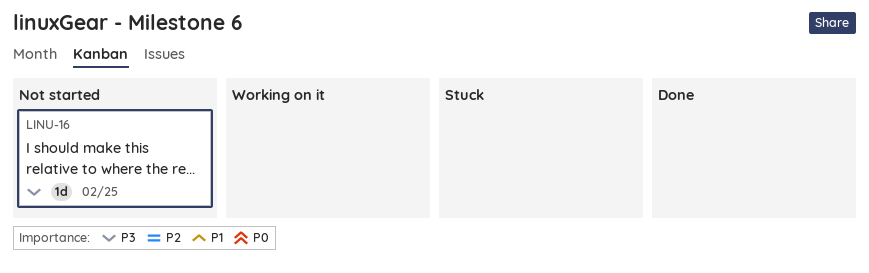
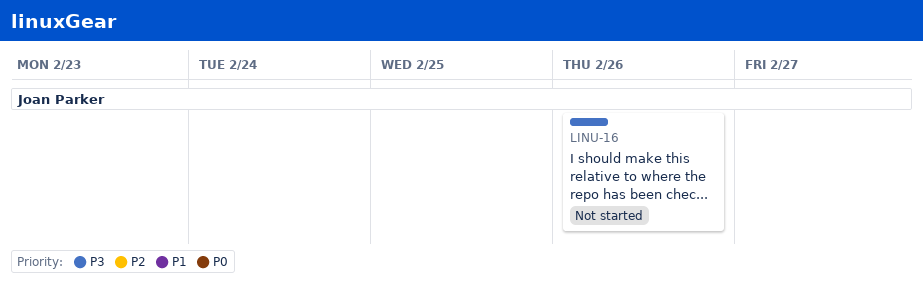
LINU-16, due: Feb 25 -> Feb 26

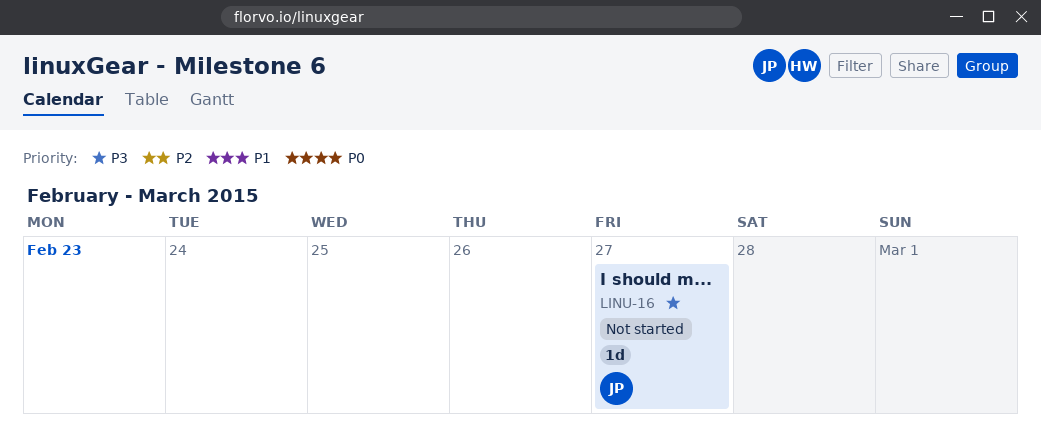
LINU-16, due: Feb 26 -> Feb 27

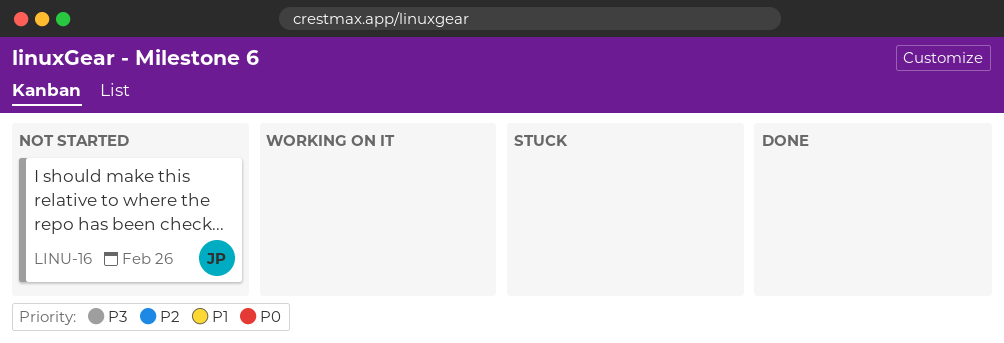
LINU-16, due: Feb 27 -> Feb 26

